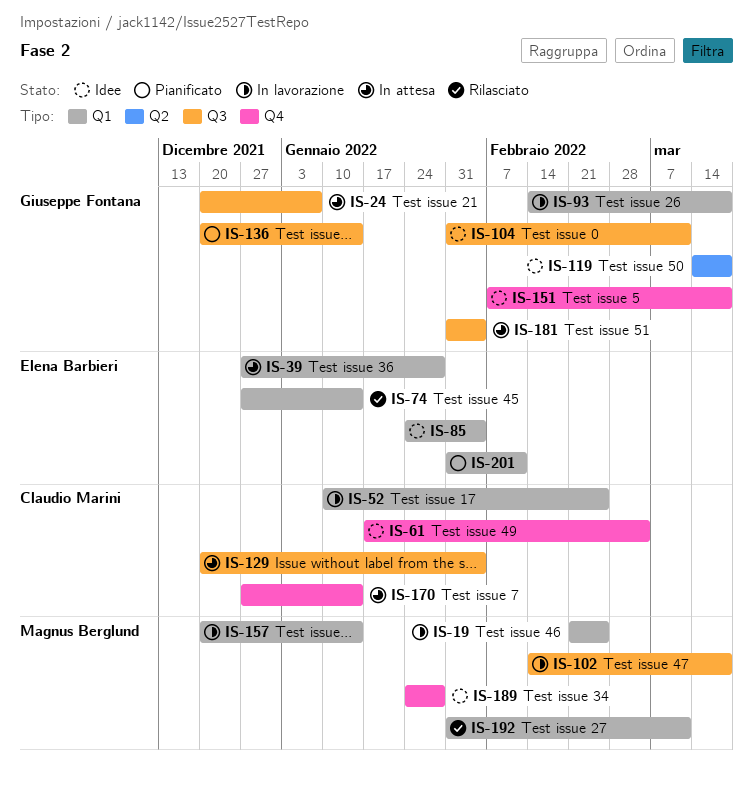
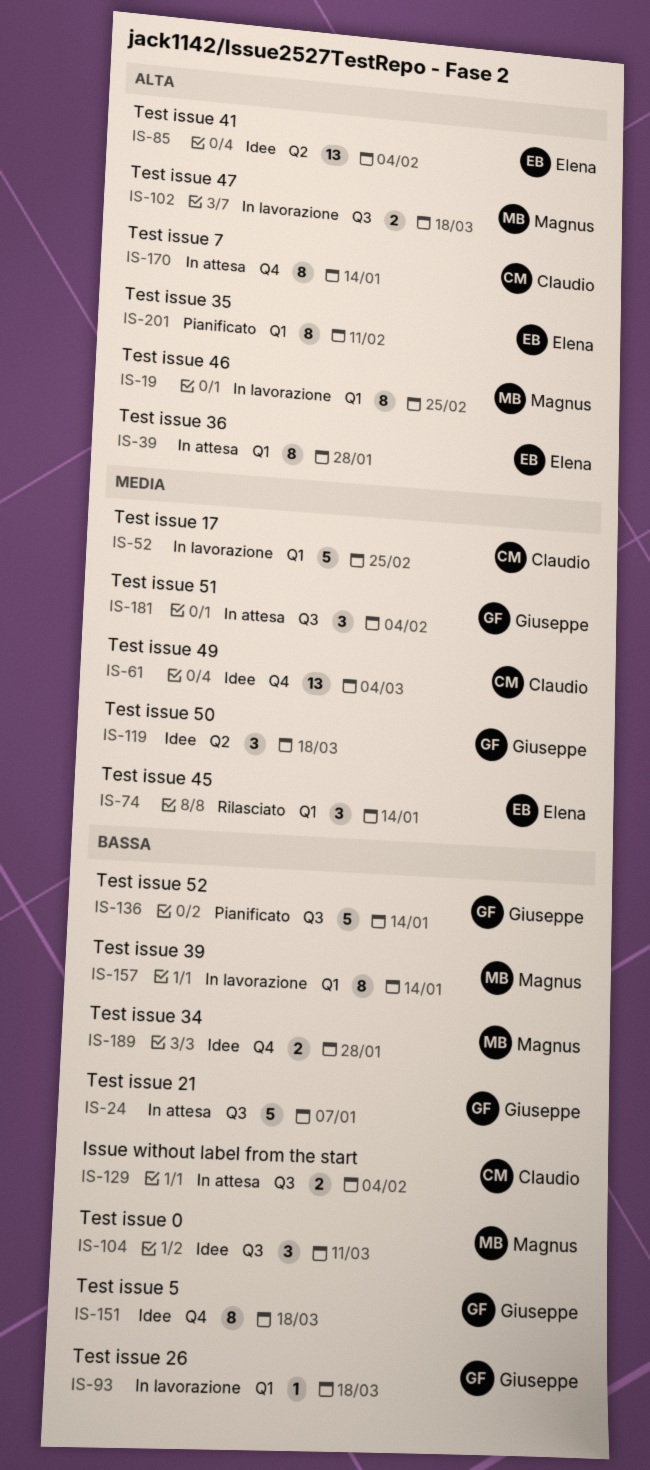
IS-85, label: Q1 -> Q2
IS-104, owner: Giuseppe Fontana -> Magnus Berglund
IS-192: present -> none

